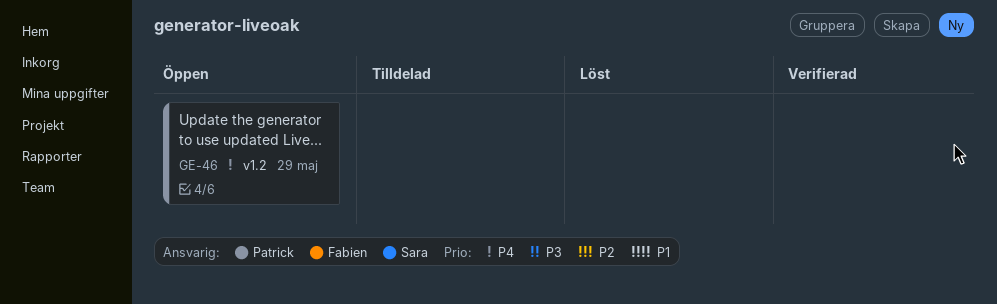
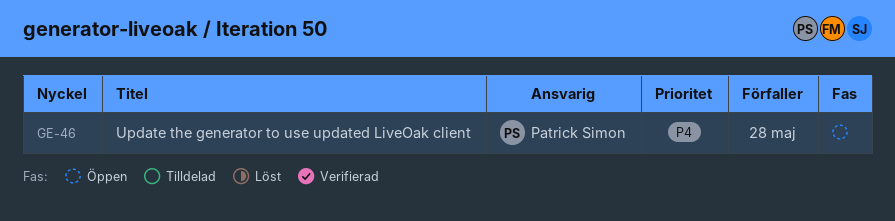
GE-46, due: May 29 -> May 28

